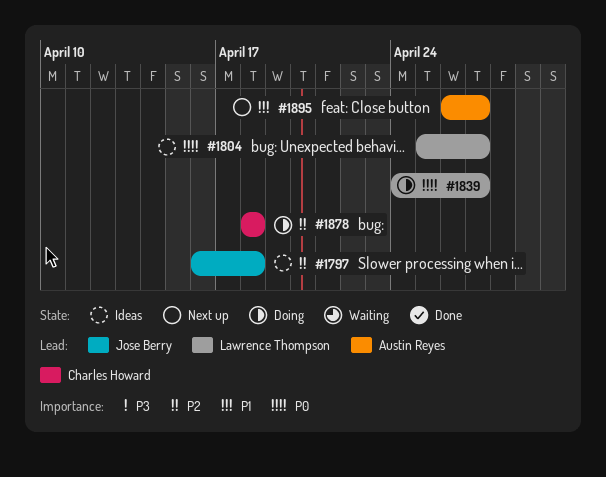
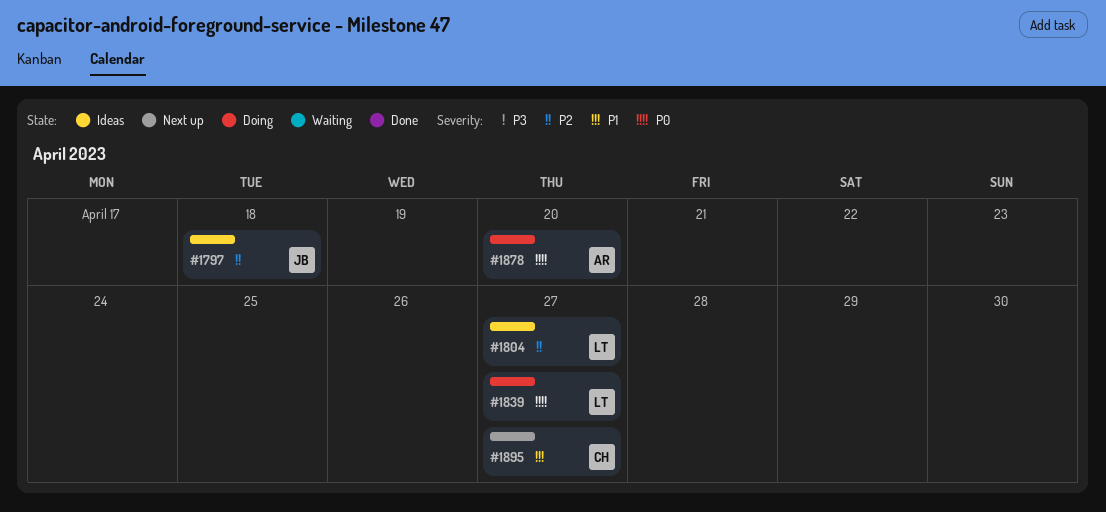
#1804, priority: P0 -> P2
#1878, owner: Charles Howard -> Austin Reyes
#1878, priority: P2 -> P0
#1878, due: Apr 18 -> Apr 20
#1895, owner: Austin Reyes -> Charles Howard

